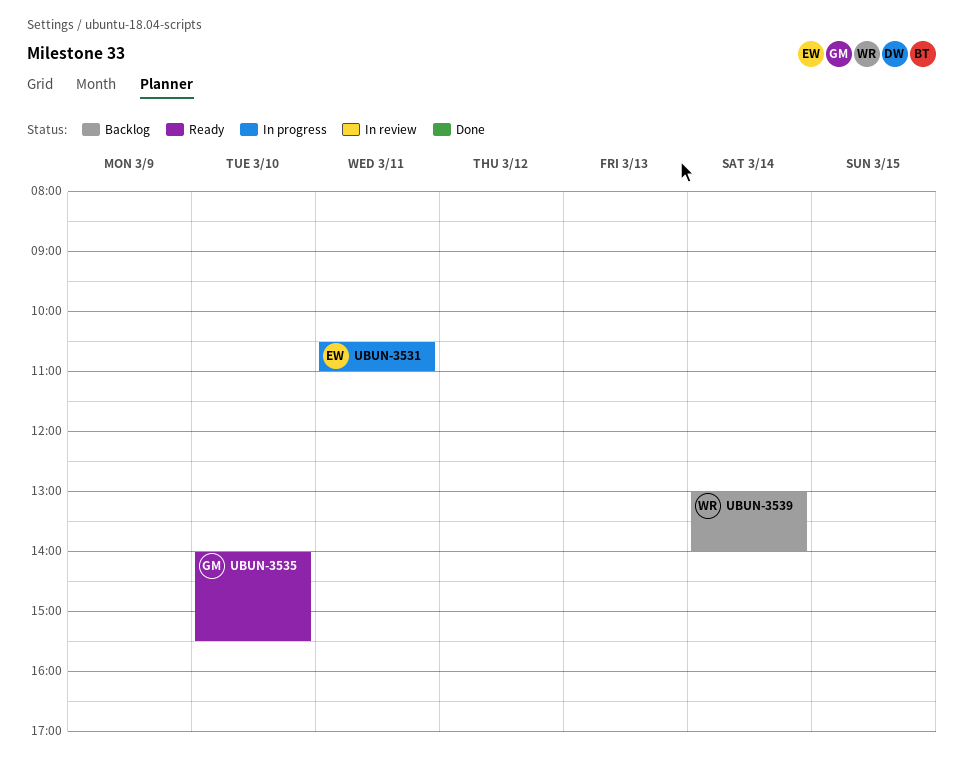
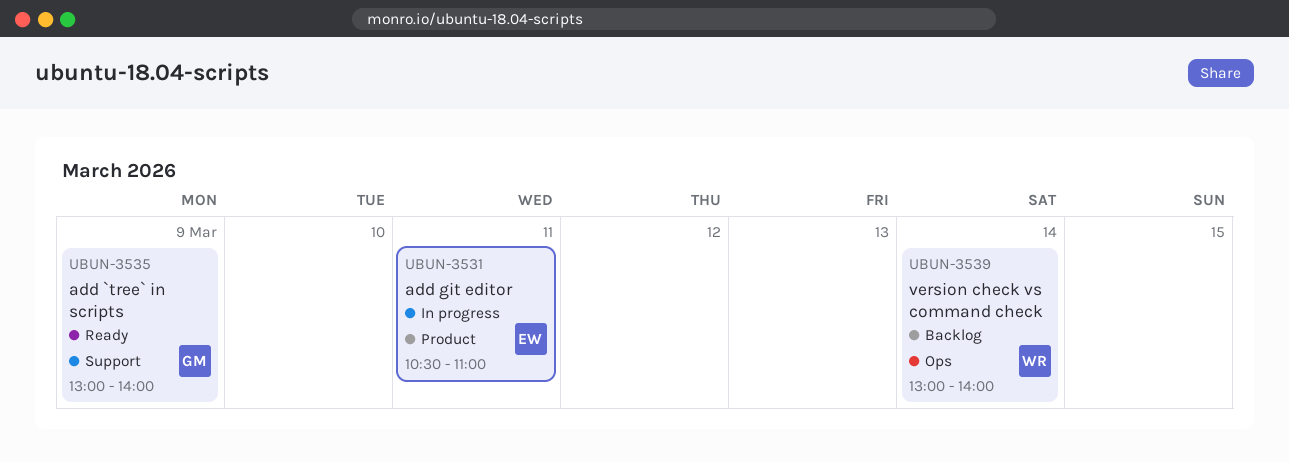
UBUN-3535, day: Mar 10 -> Mar 9
UBUN-3535, begins: 14:00 -> 13:00
UBUN-3535, ends: 15:30 -> 14:00

